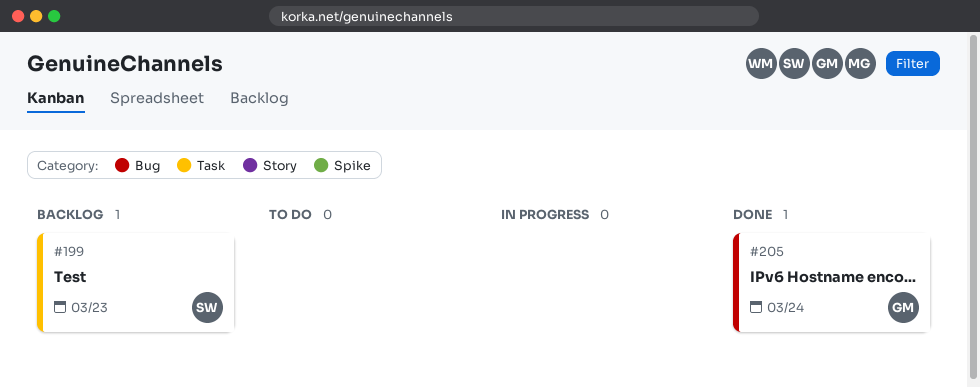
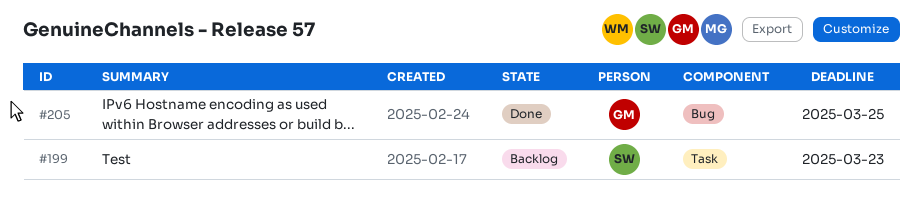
#205, due: Mar 24 -> Mar 25

